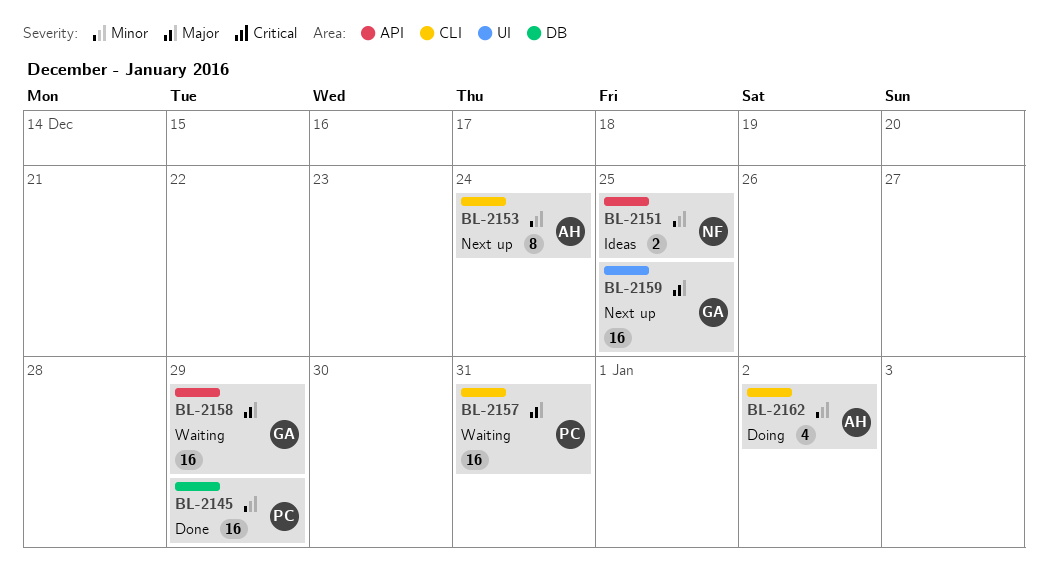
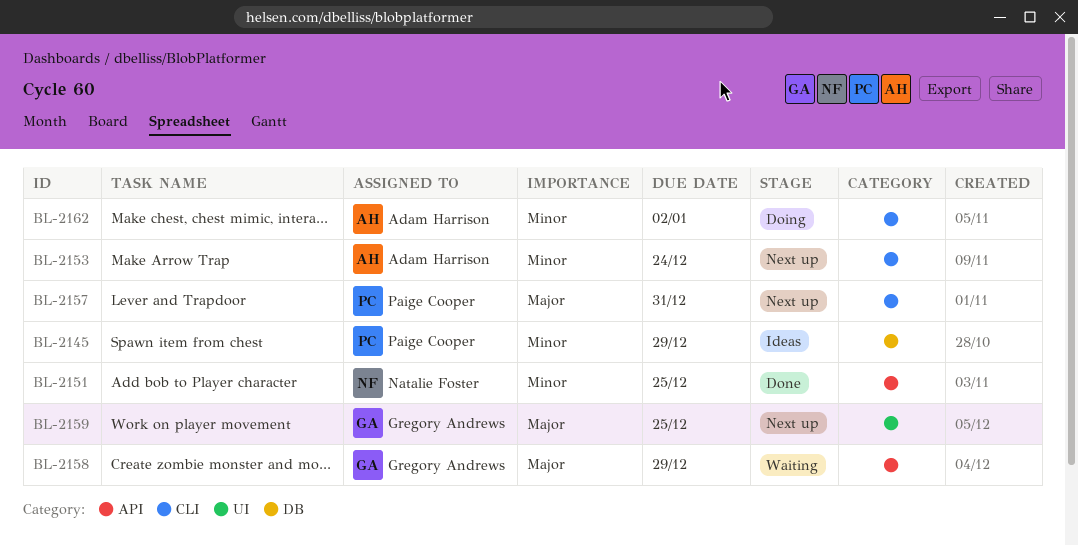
BL-2145, status: Done -> Ideas
BL-2151, status: Ideas -> Done
BL-2157, status: Waiting -> Next up

